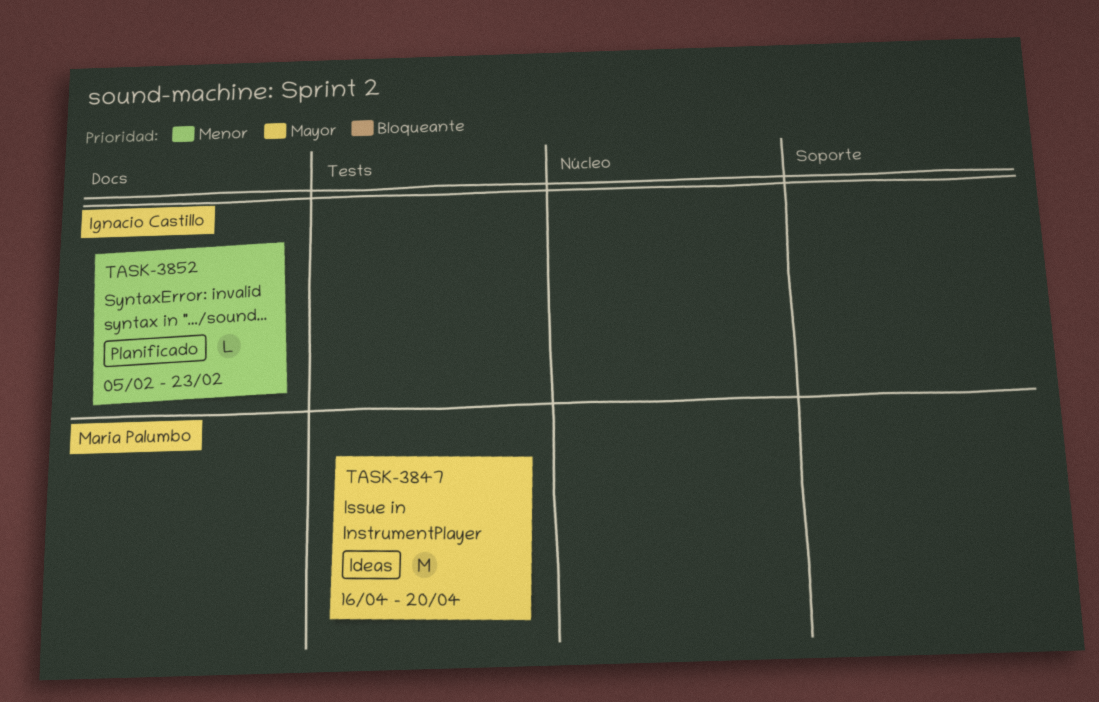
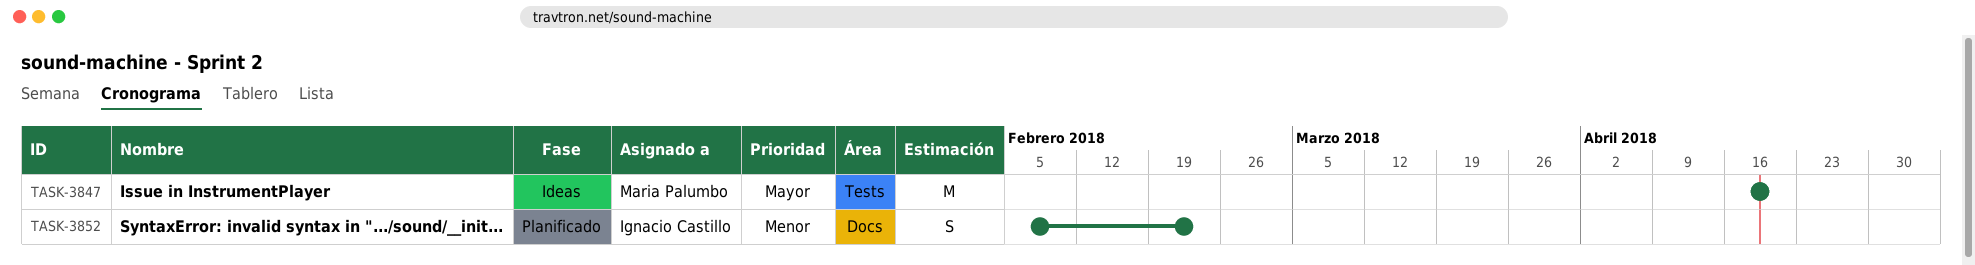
TASK-3852, estimate: L -> S

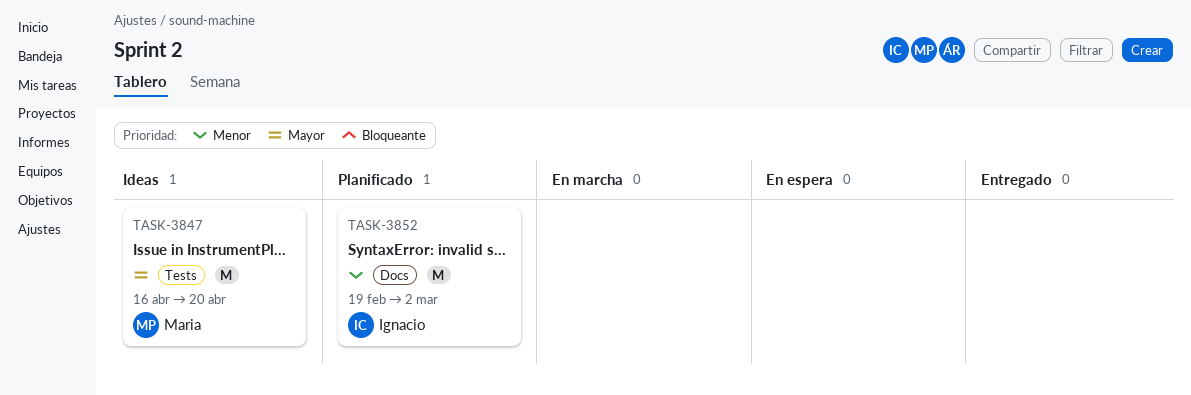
TASK-3852, estimate: S -> M
TASK-3852, start: Feb 5 -> Feb 19
TASK-3852, due: Feb 23 -> Mar 2

